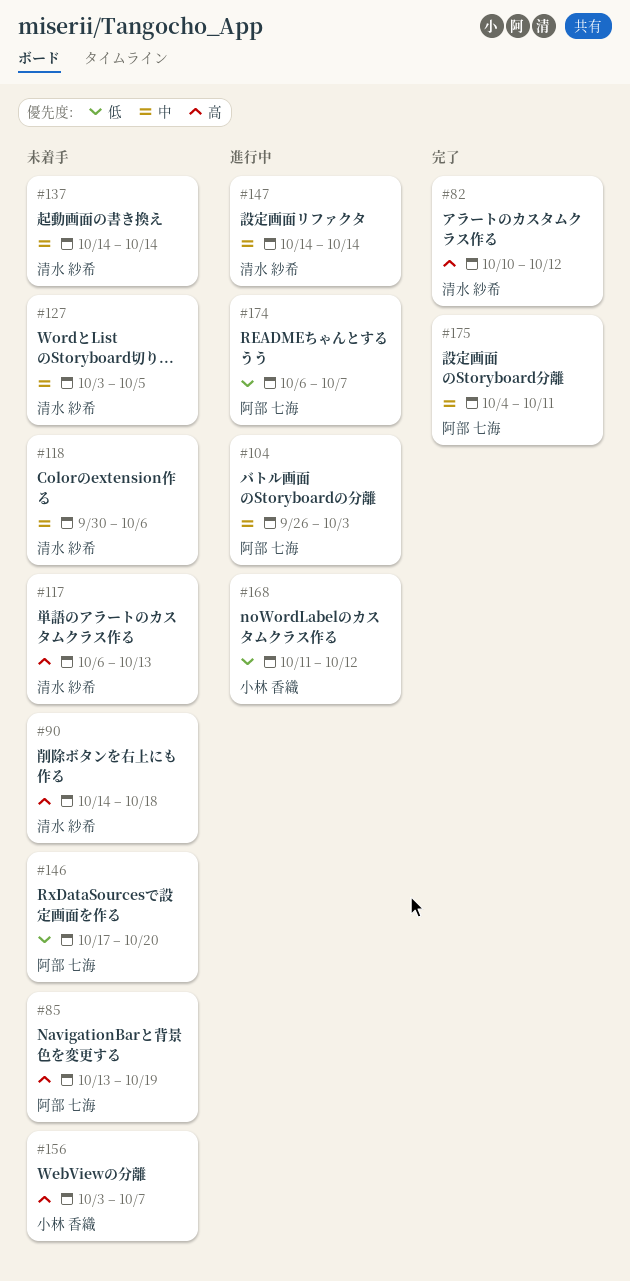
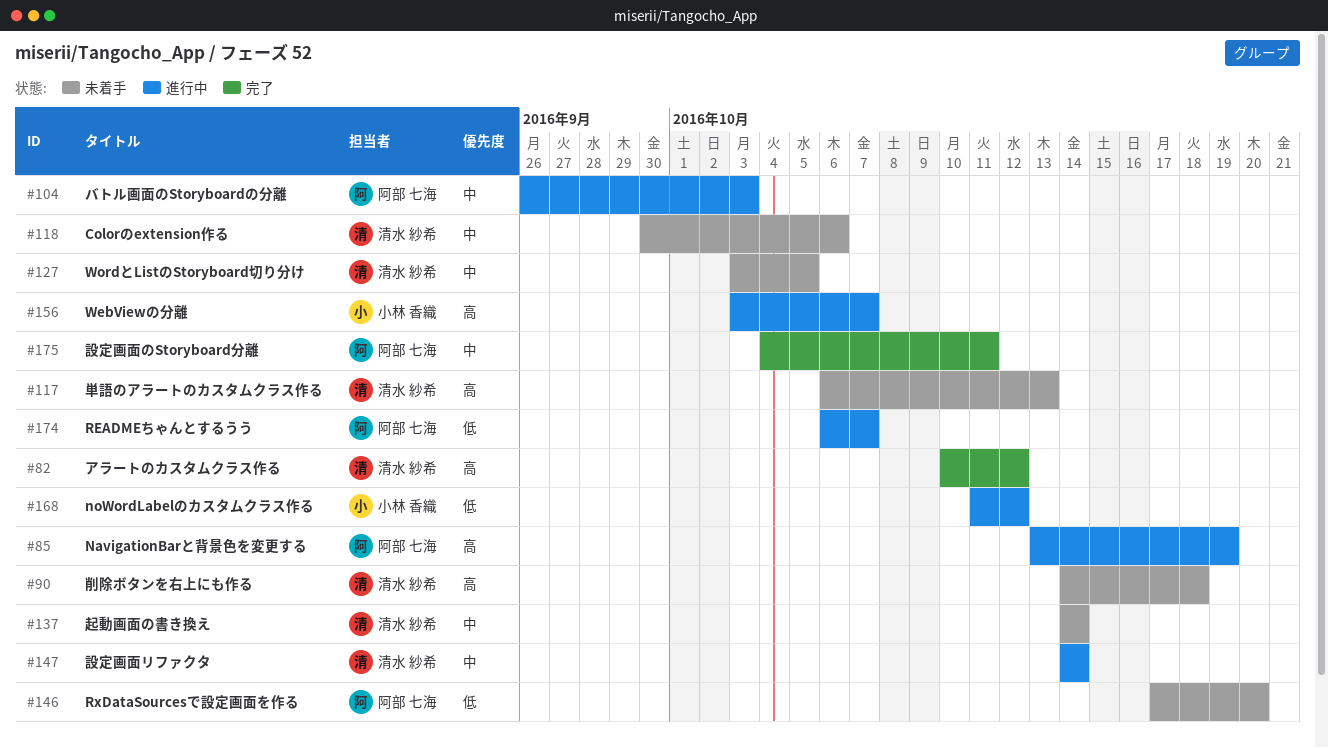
#85, status: 未着手 -> 進行中
#156, status: 未着手 -> 進行中

